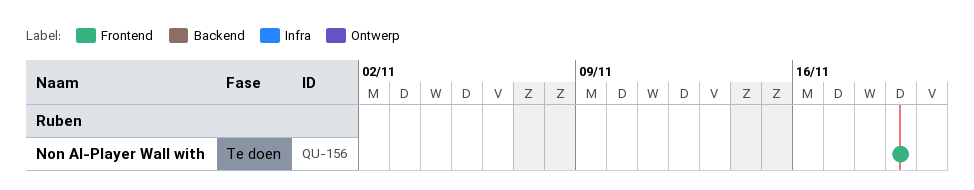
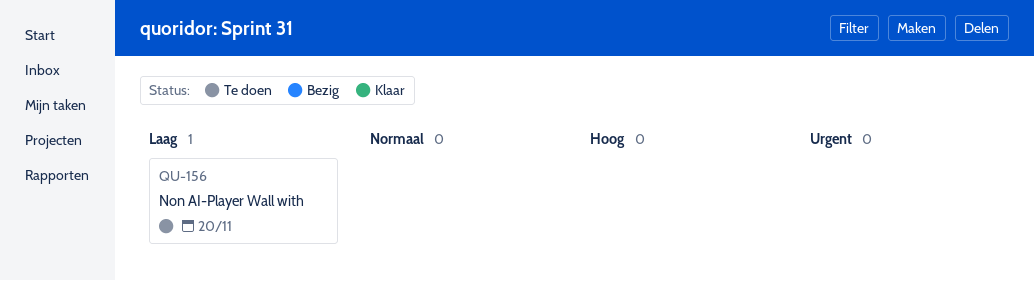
QU-156, due: Nov 19 -> Nov 20

